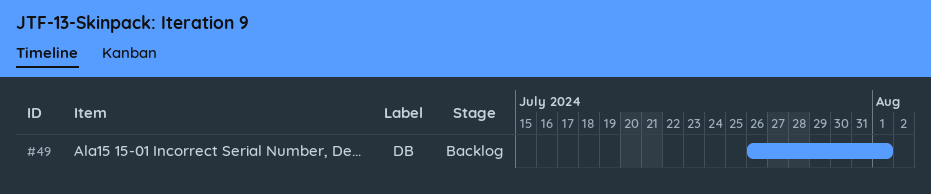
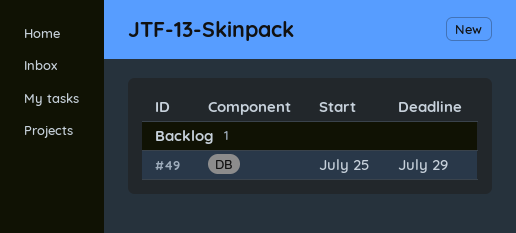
#49, start: Jul 26 -> Jul 25
#49, due: Aug 1 -> Jul 29

